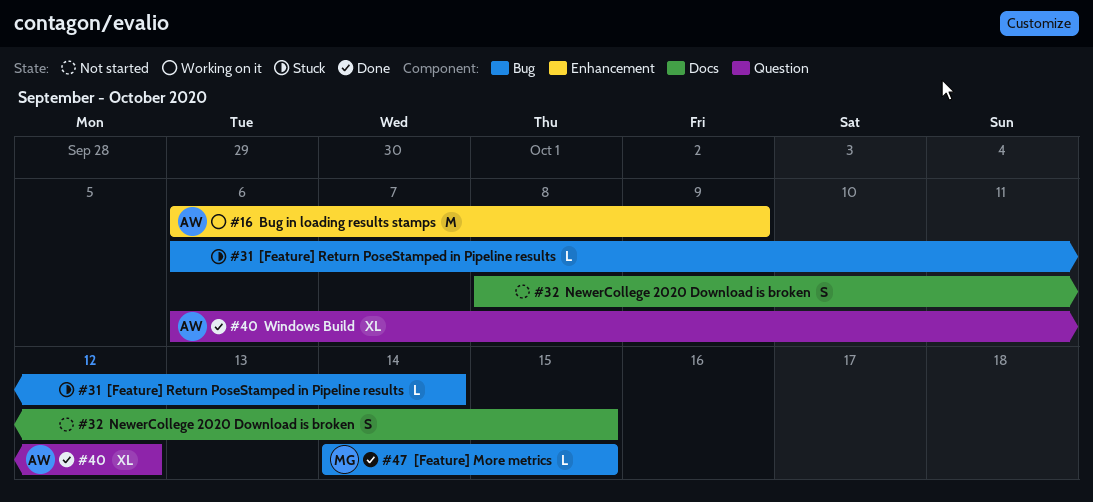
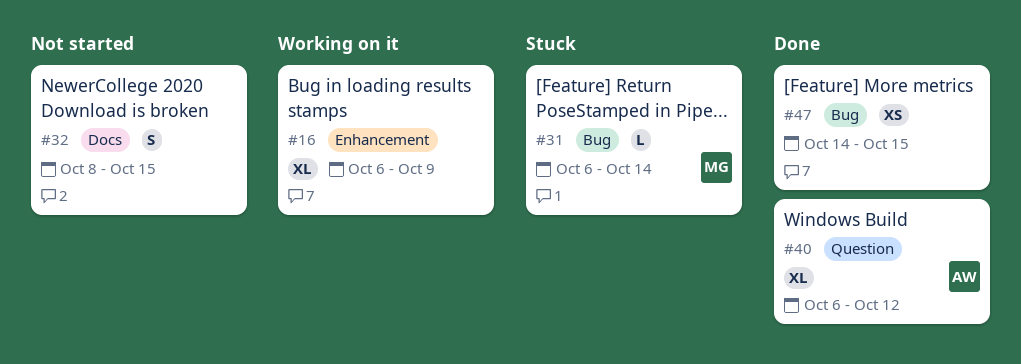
#16, owner: AW -> none
#16, estimate: M -> XL
#31, owner: none -> MG
#47, owner: MG -> none
#47, estimate: L -> XS

